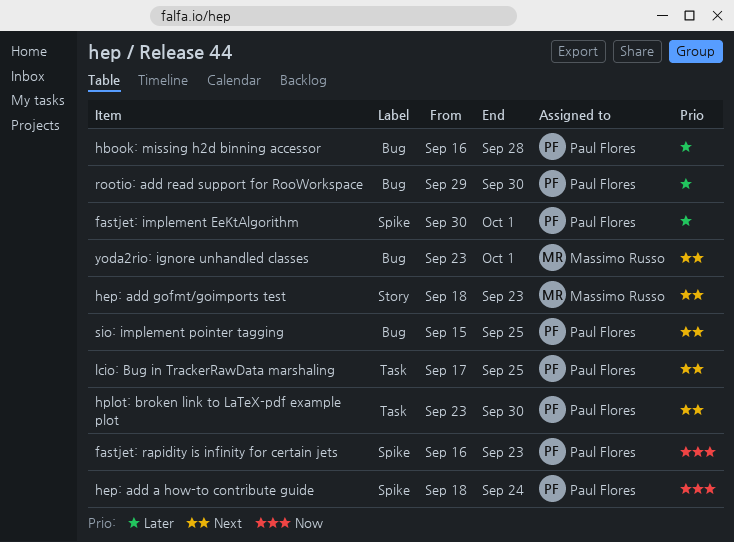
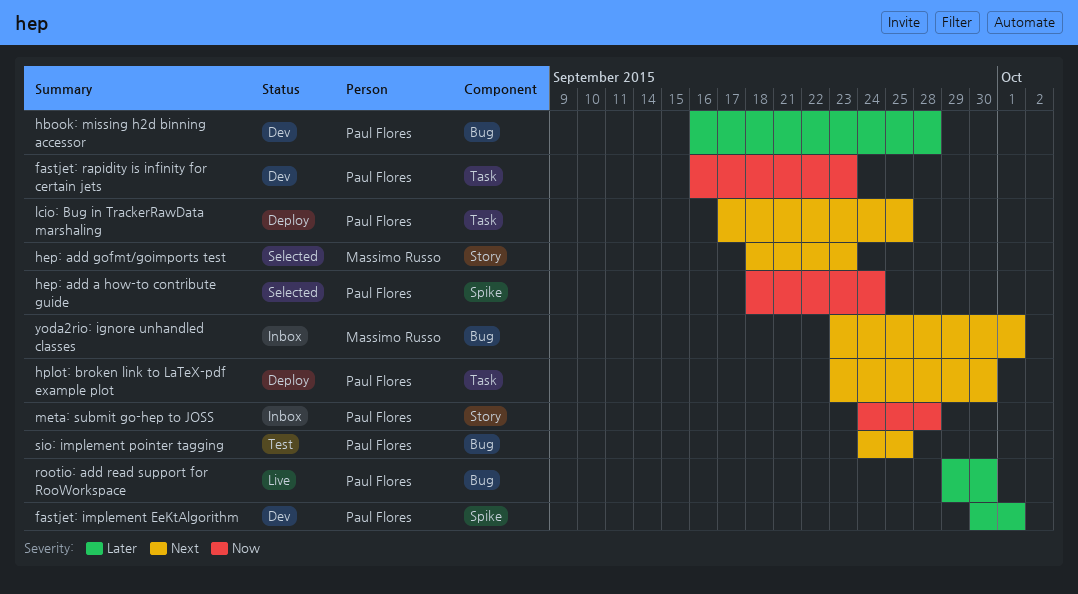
fastjet: rapidity is infinity for certain jets, label: Spike -> Task
meta: submit go-hep to JOSS: none -> present
sio: implement pointer tagging, start: Sep 15 -> Sep 24

